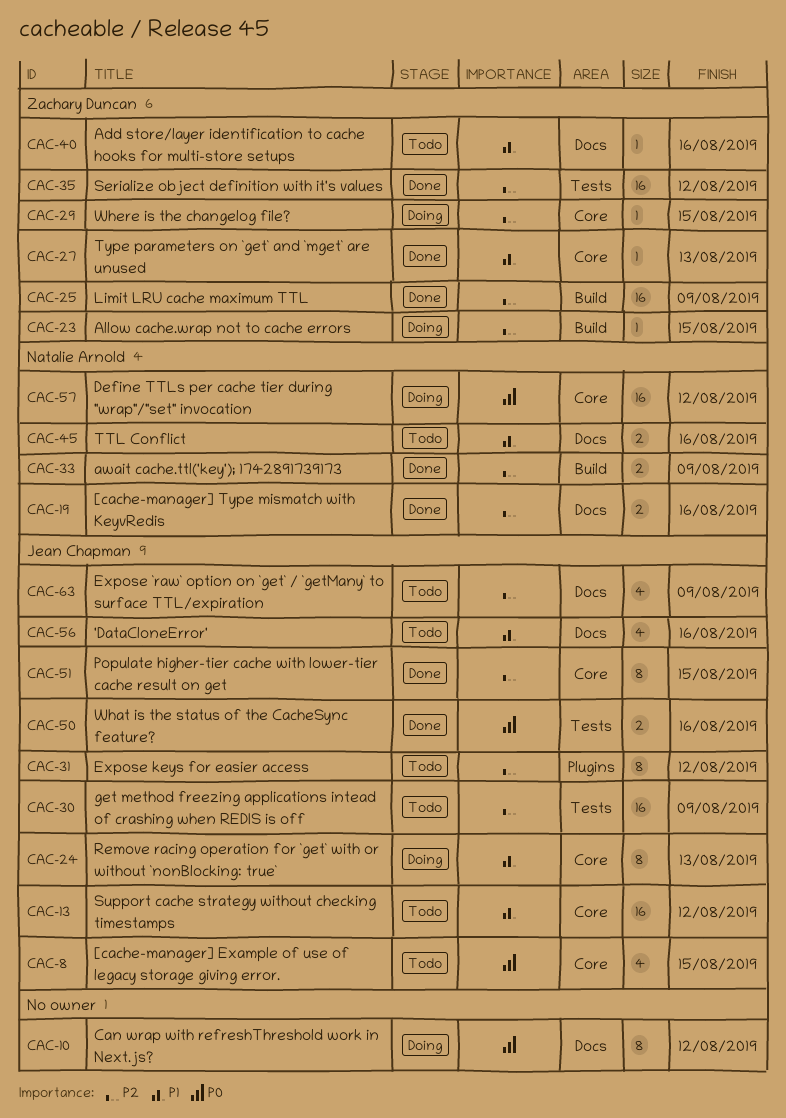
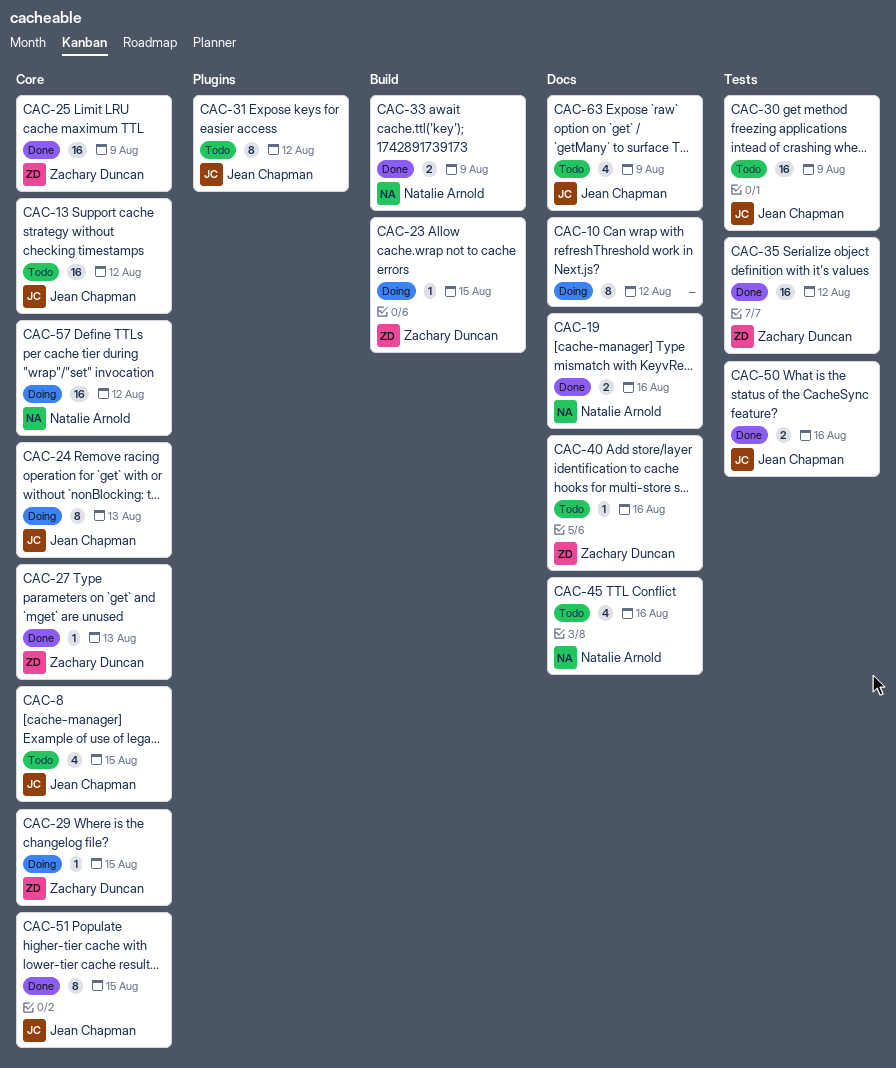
CAC-25, label: Build -> Core
CAC-45, estimate: 2 -> 4
CAC-56: present -> none

